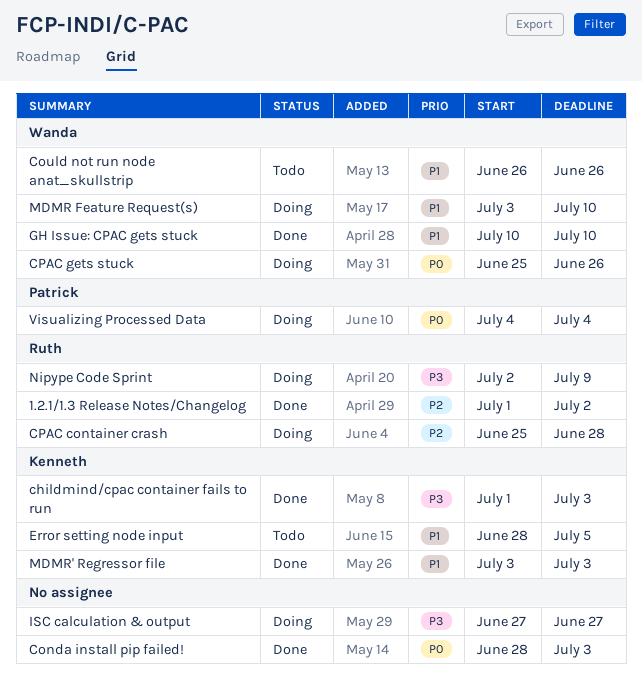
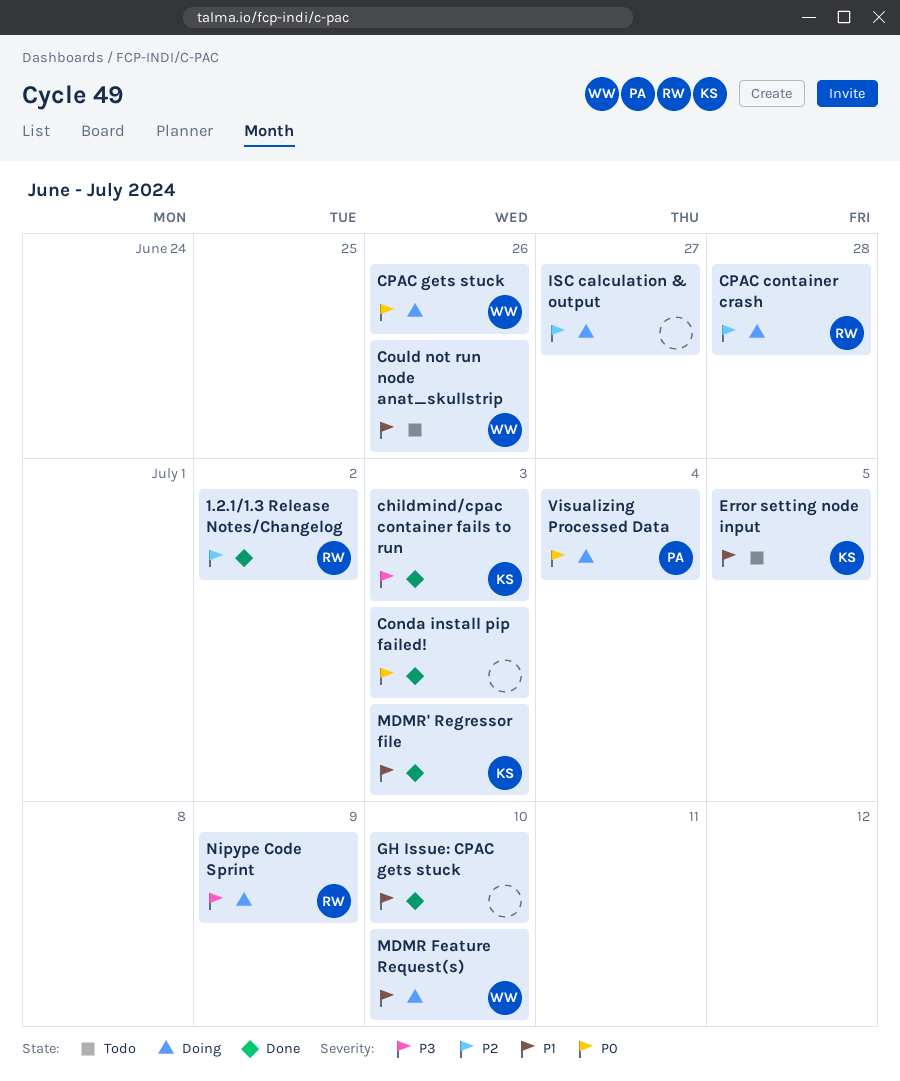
GH Issue: CPAC gets stuck, owner: Wanda -> none
ISC calculation & output, priority: P3 -> P2

